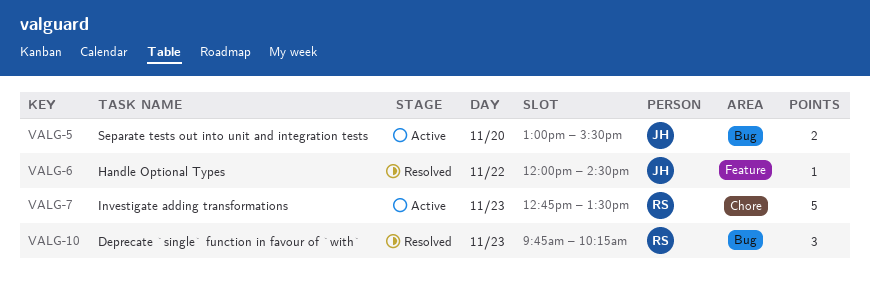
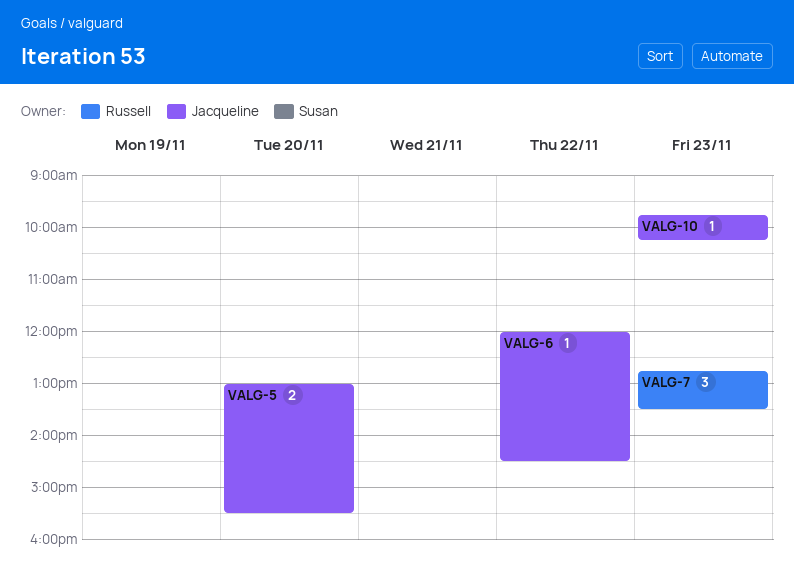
VALG-7, estimate: 5 -> 3
VALG-10, owner: Russell -> Jacqueline
VALG-10, estimate: 3 -> 1

